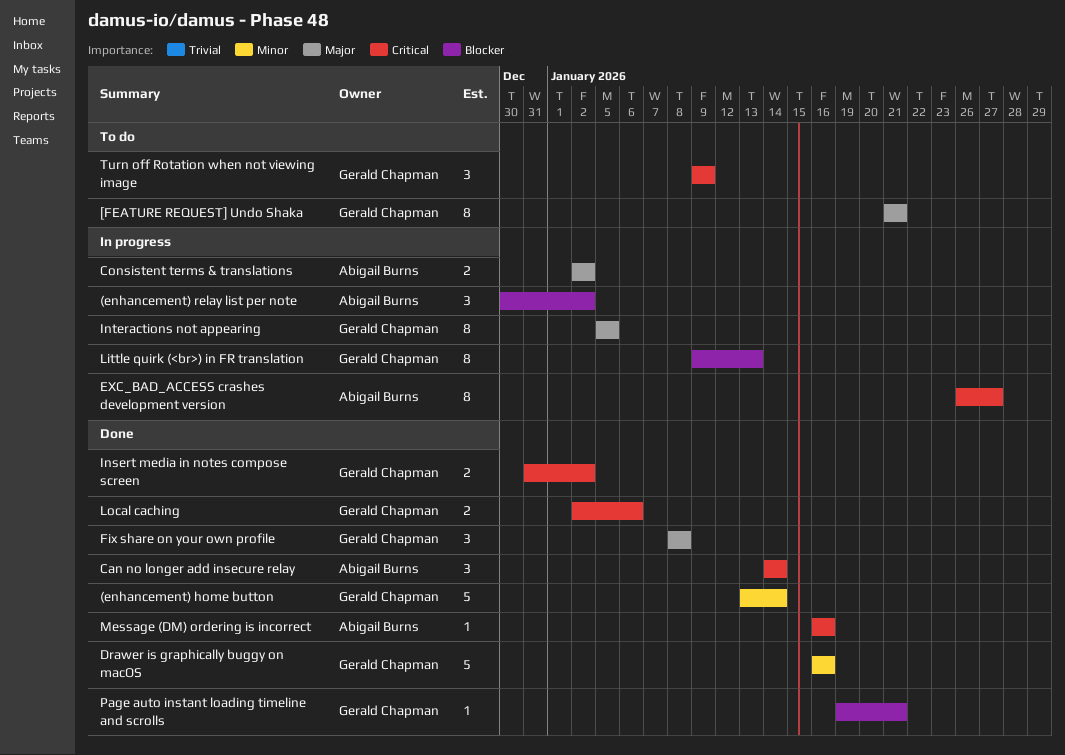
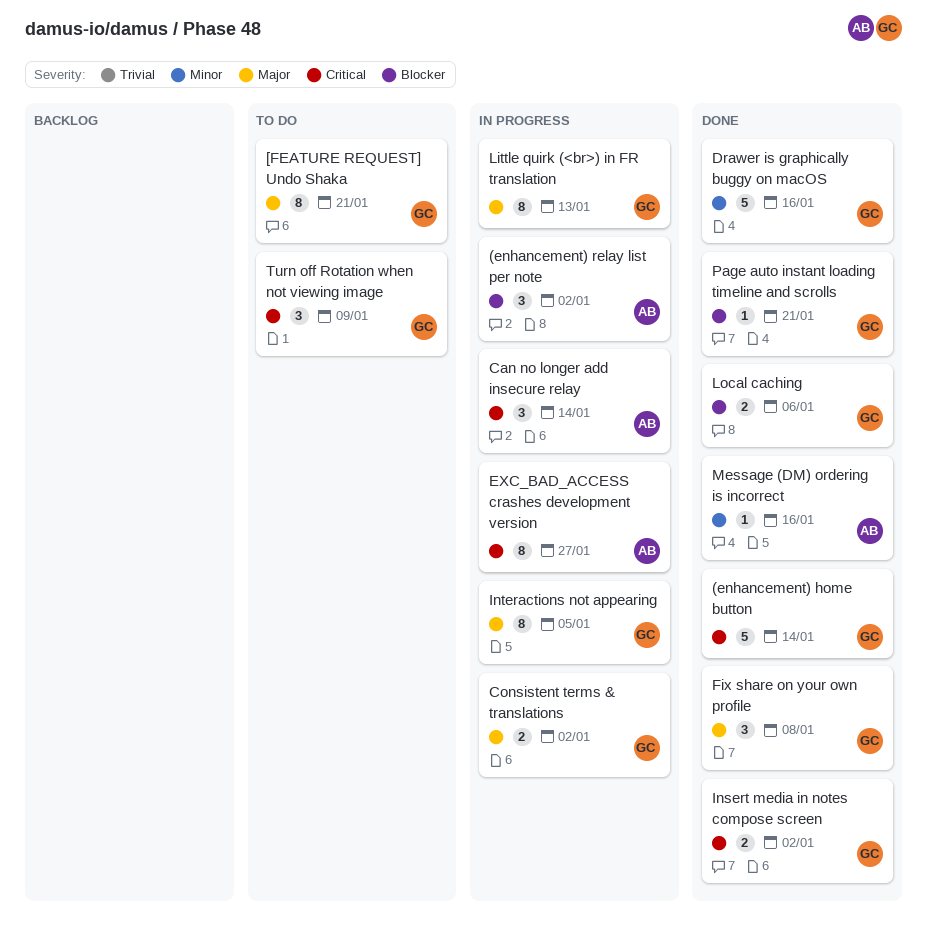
(enhancement) home button, priority: Minor -> Critical
Can no longer add insecure relay, status: Done -> In progress
Consistent terms & translations, owner: Abigail Burns -> Gerald Chapman
Little quirk (<br>) in FR translation, priority: Blocker -> Major
Local caching, priority: Critical -> Blocker
Message (DM) ordering is incorrect, priority: Critical -> Minor

